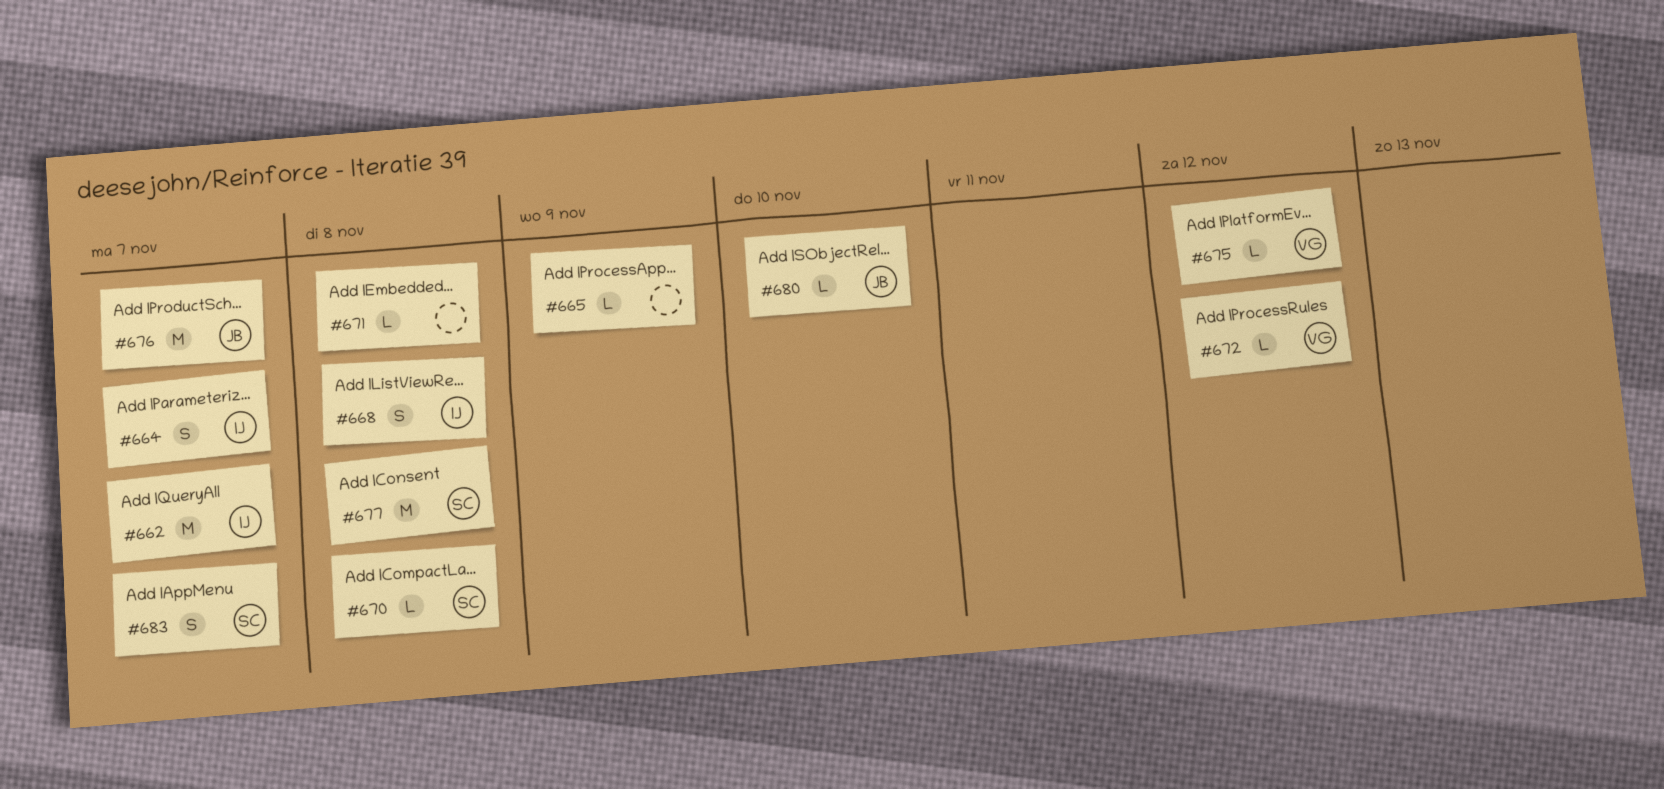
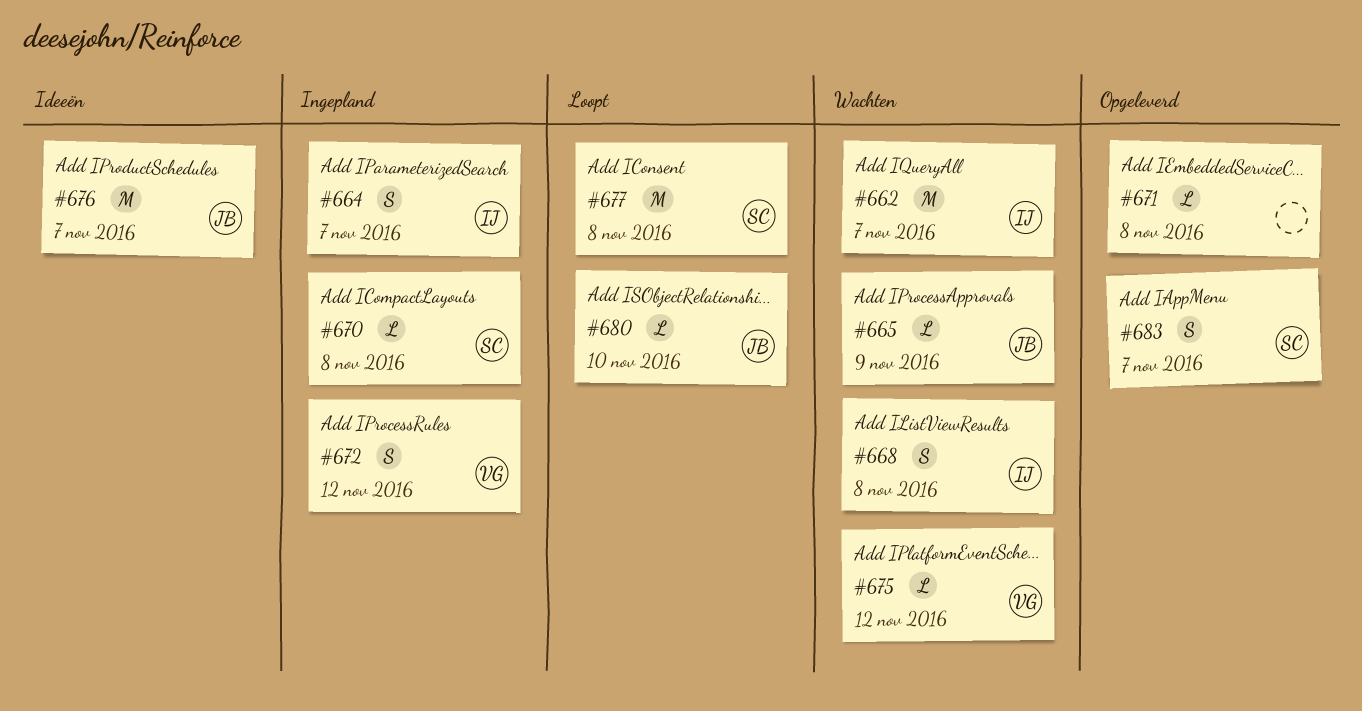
#665, owner: none -> JB
#672, estimate: L -> S

